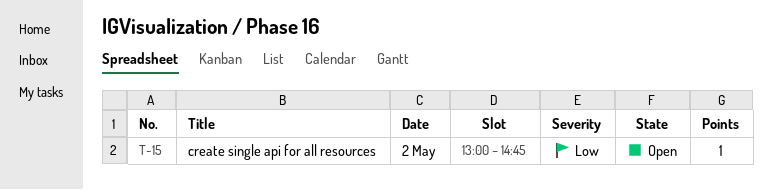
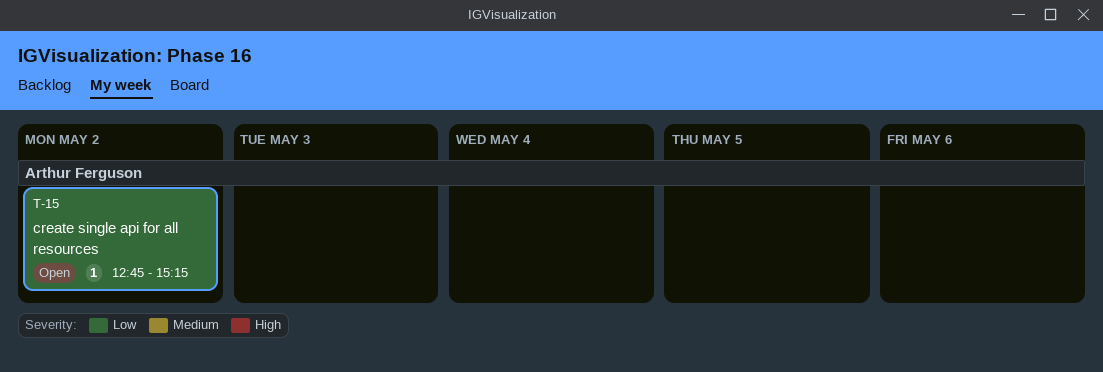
T-15, begins: 13:00 -> 12:45
T-15, ends: 14:45 -> 15:15

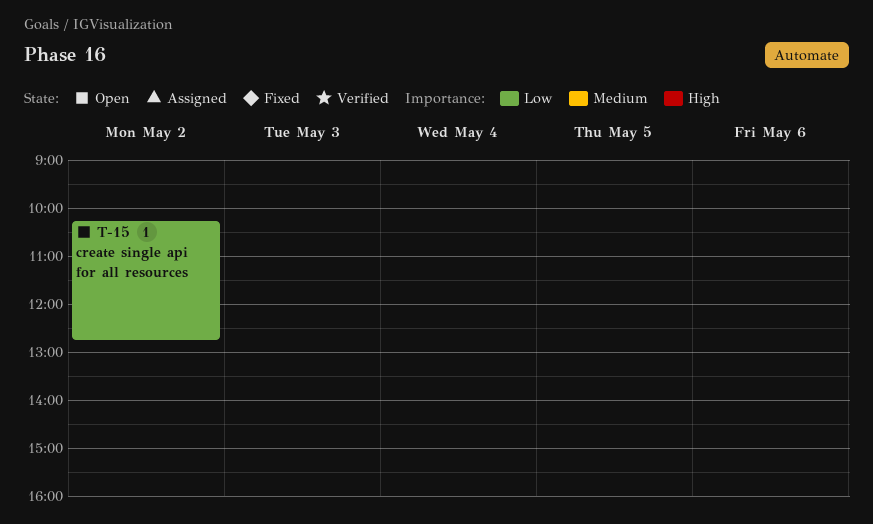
T-15, begins: 12:45 -> 10:15
T-15, ends: 15:15 -> 12:45

